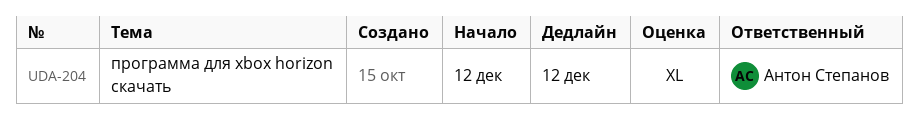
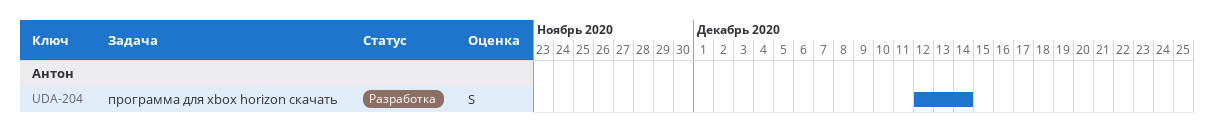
UDA-204, estimate: XL -> S
UDA-204, due: Dec 12 -> Dec 14

